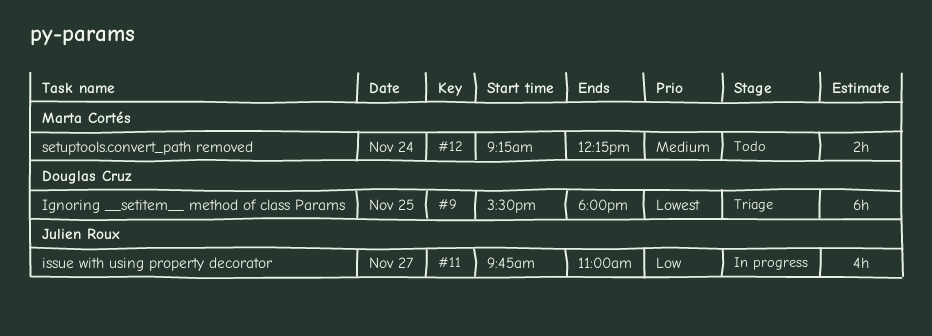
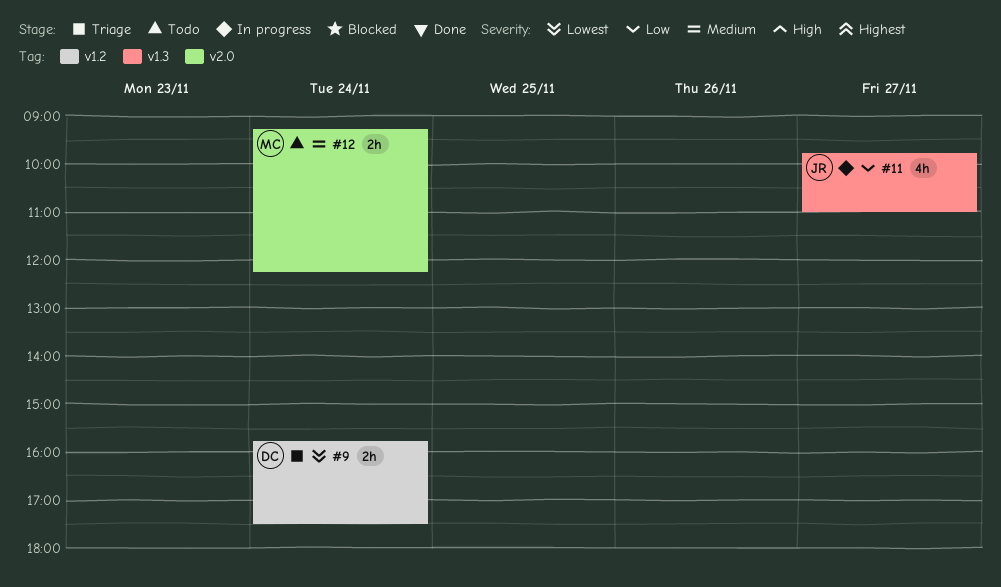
#9, estimate: 6h -> 2h
#9, day: Nov 25 -> Nov 24
#9, begins: 15:30 -> 15:45
#9, ends: 18:00 -> 17:30

